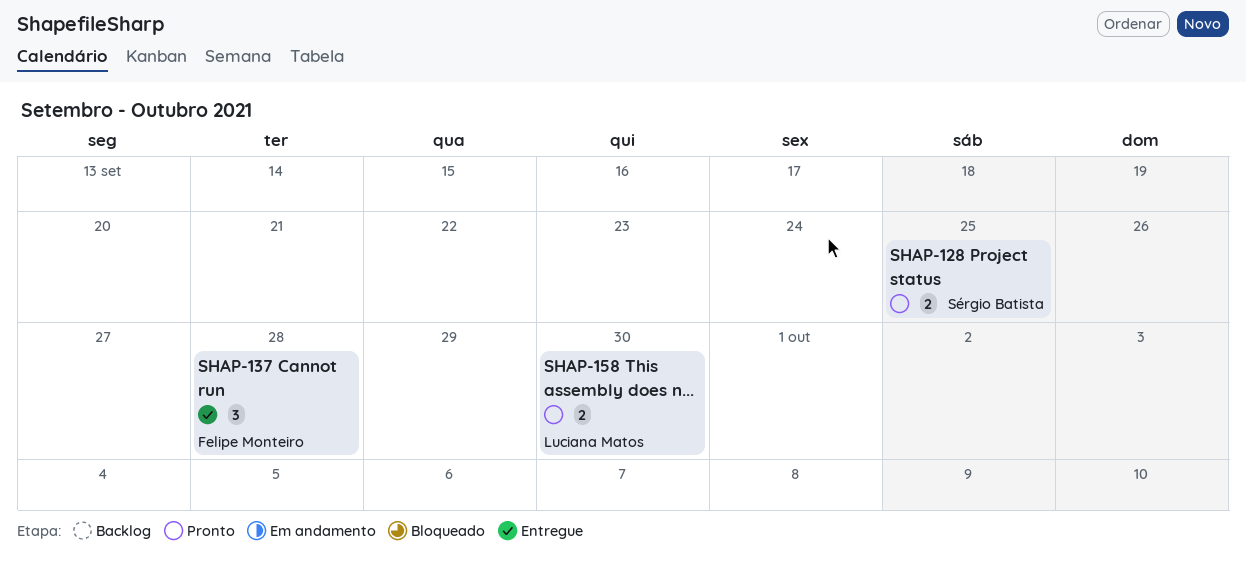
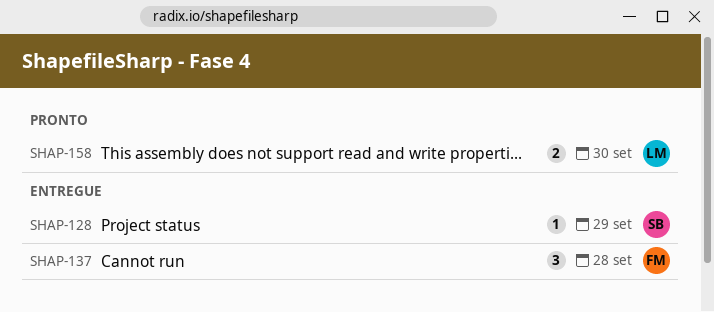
SHAP-128, status: Pronto -> Entregue
SHAP-128, estimate: 2 -> 1
SHAP-128, due: Sep 25 -> Sep 29

